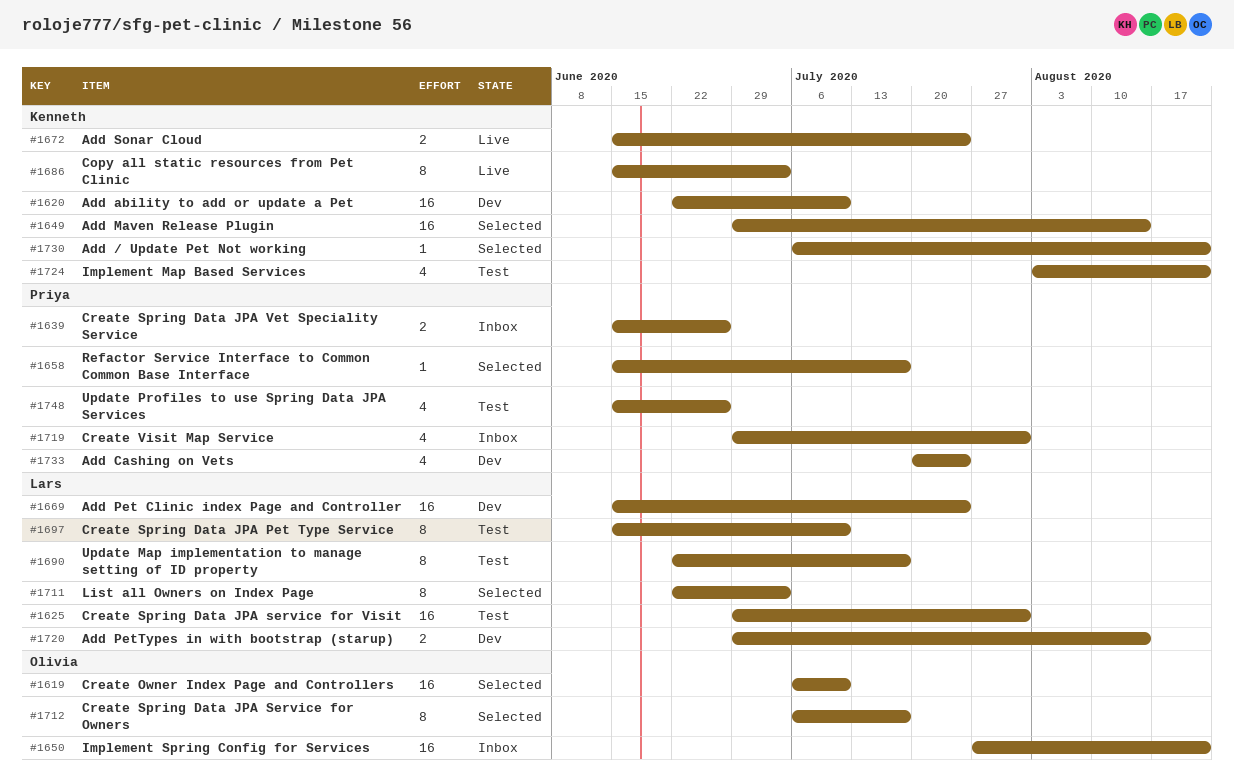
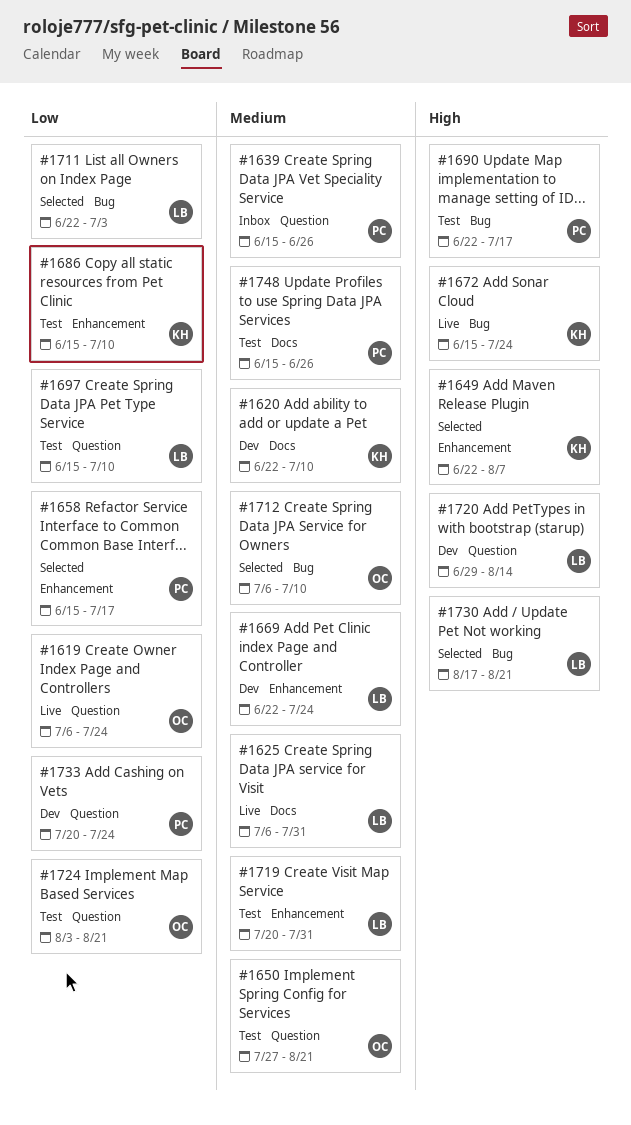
#1619, status: Selected -> Live
#1619, due: Jul 10 -> Jul 24
#1625, status: Test -> Live
#1625, start: Jun 29 -> Jul 6
#1649, start: Jun 29 -> Jun 22
#1649, due: Aug 14 -> Aug 7
#1650, status: Inbox -> Test
#1669, start: Jun 15 -> Jun 22
#1686, status: Live -> Test
#1686, due: Jul 3 -> Jul 10
#1690, owner: Lars -> Priya
#1712, due: Jul 17 -> Jul 10
#1719, status: Inbox -> Test
#1719, owner: Priya -> Lars
#1719, start: Jun 29 -> Jul 20
#1724, owner: Kenneth -> Olivia
#1730, owner: Kenneth -> Lars
#1730, start: Jul 6 -> Aug 17

